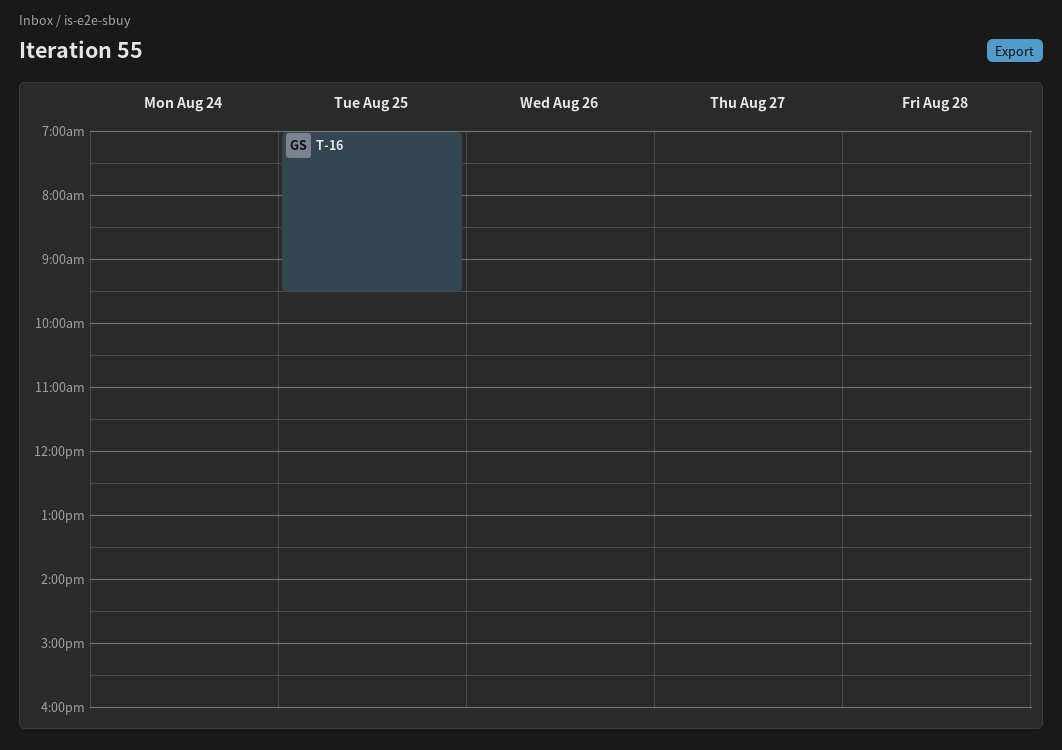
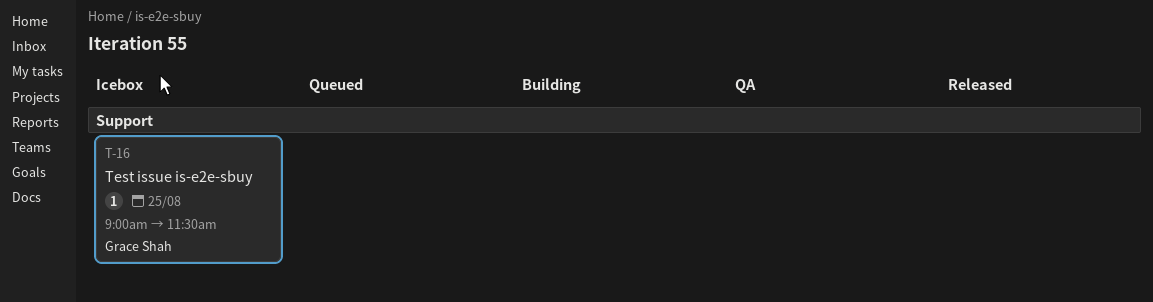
T-16, begins: 07:00 -> 09:00
T-16, ends: 09:30 -> 11:30

